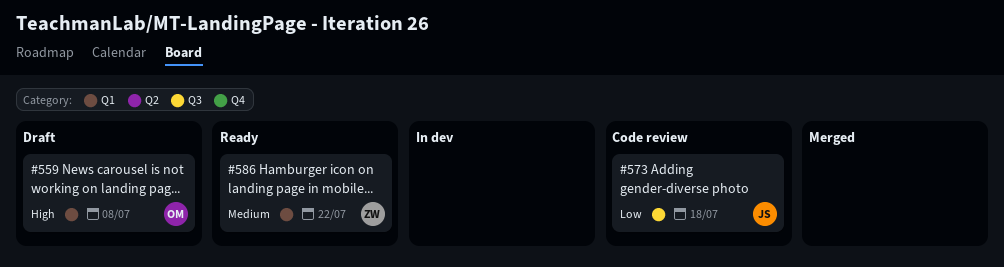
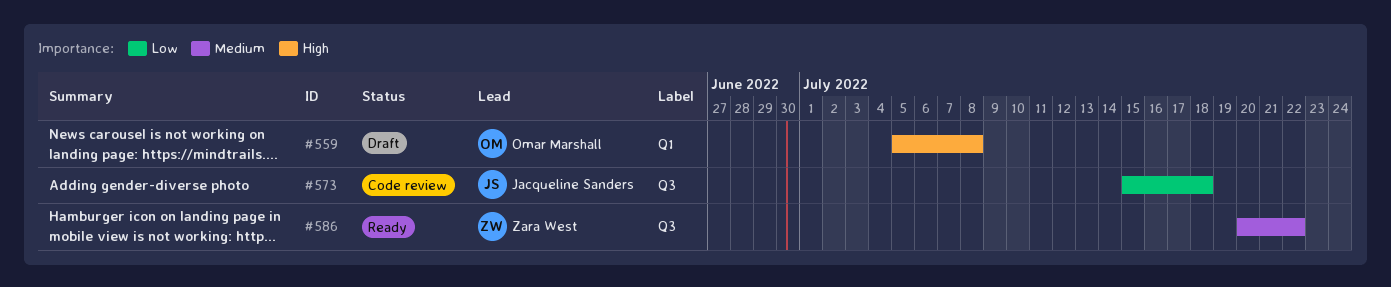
#586, label: Q1 -> Q3

